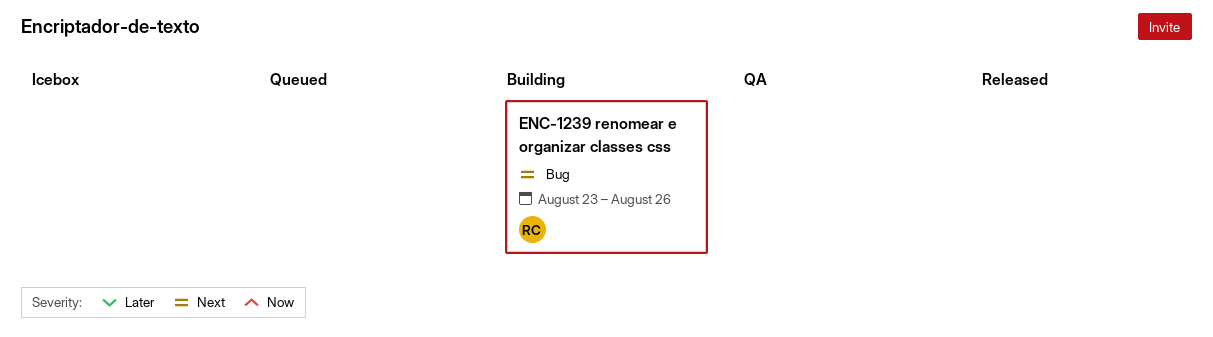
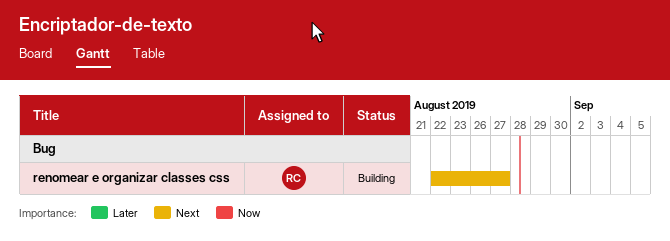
renomear e organizar classes css, start: Aug 23 -> Aug 22
renomear e organizar classes css, due: Aug 26 -> Aug 27

